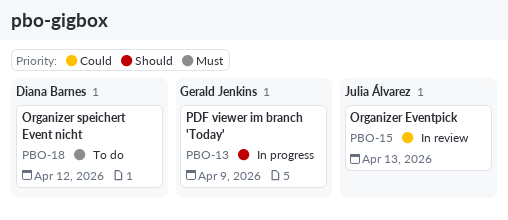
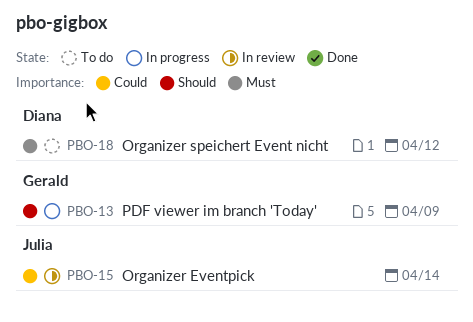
PBO-15, due: Apr 13 -> Apr 14

